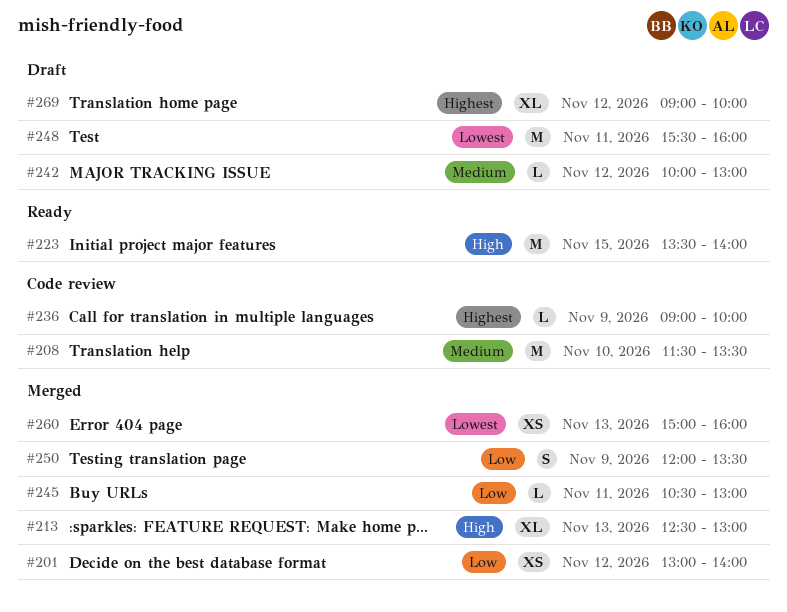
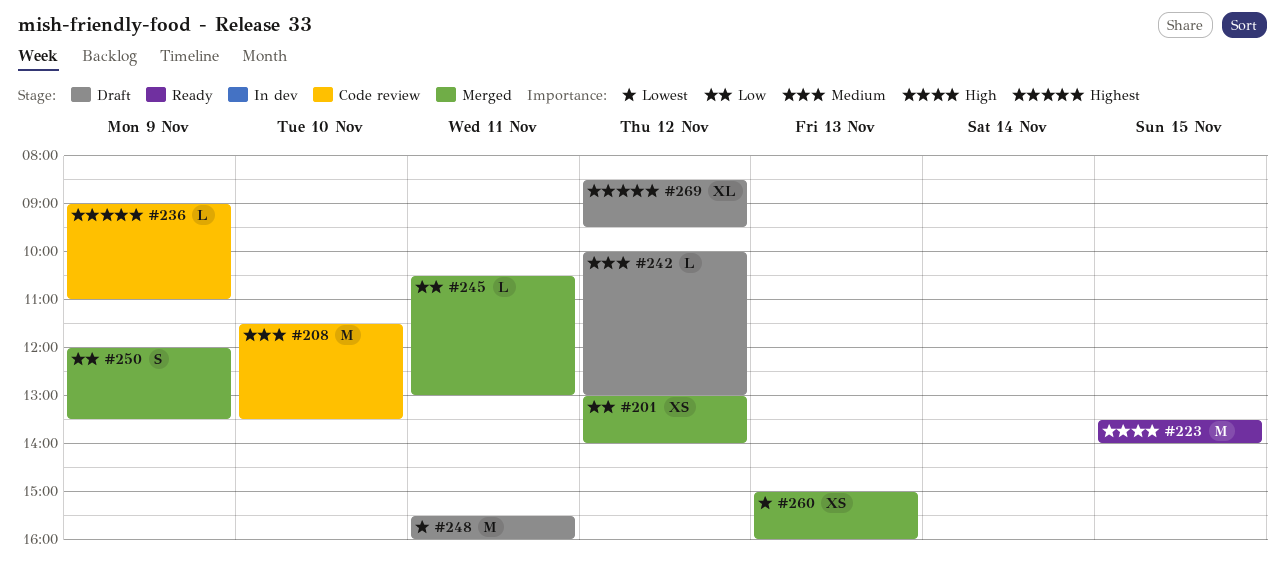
#213: present -> none
#236, ends: 10:00 -> 11:00
#269, begins: 09:00 -> 08:30
#269, ends: 10:00 -> 09:30

